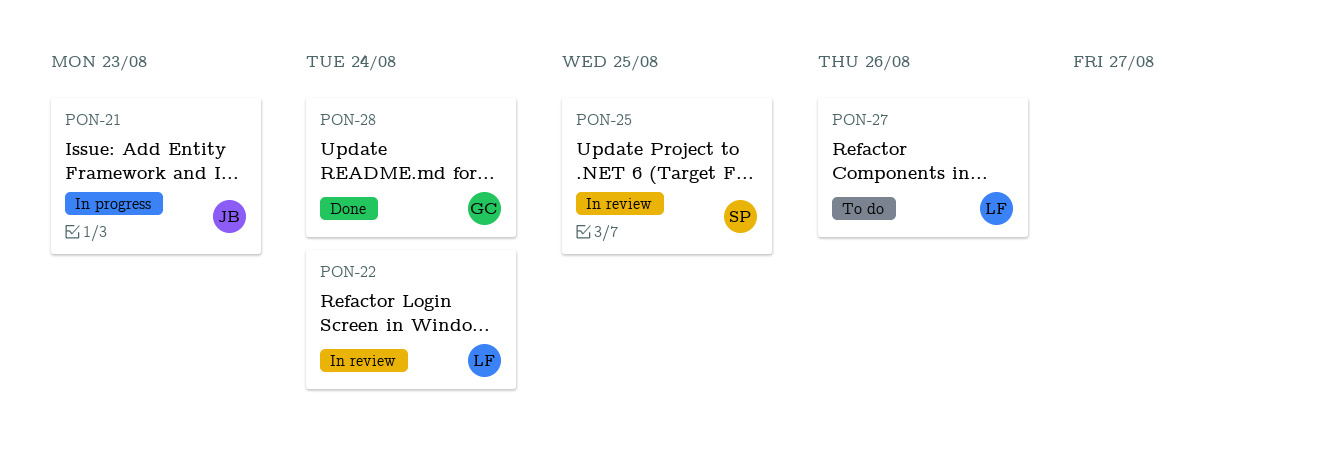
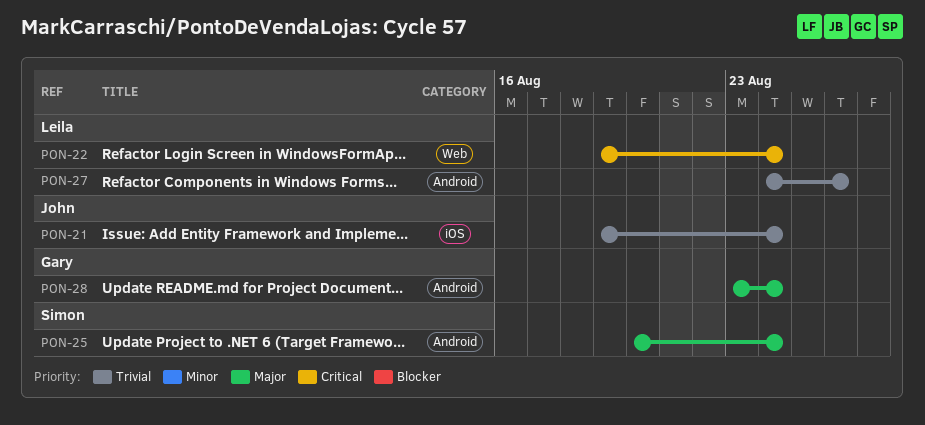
PON-21, due: Aug 23 -> Aug 24
PON-25, due: Aug 25 -> Aug 24

